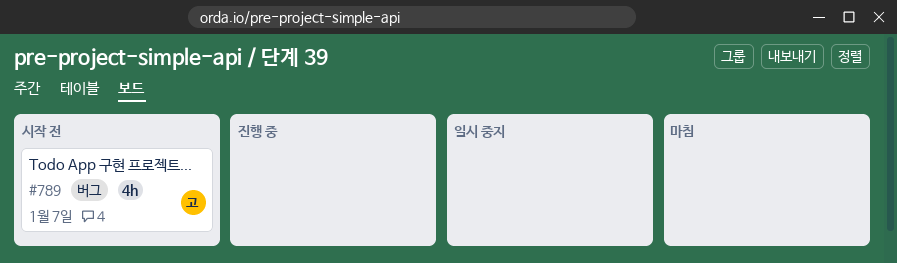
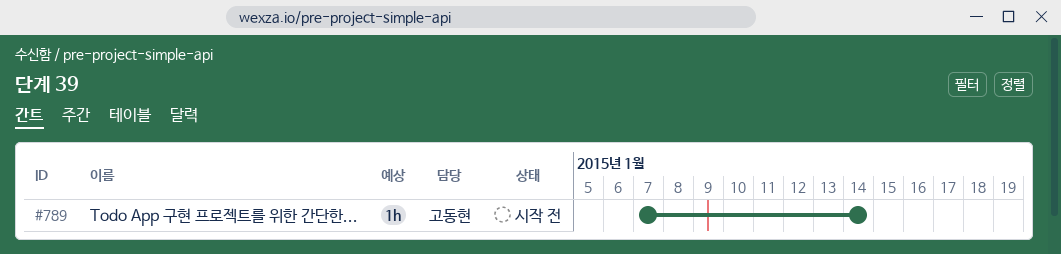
#789, estimate: 4h -> 1h
#789, due: Jan 7 -> Jan 14

